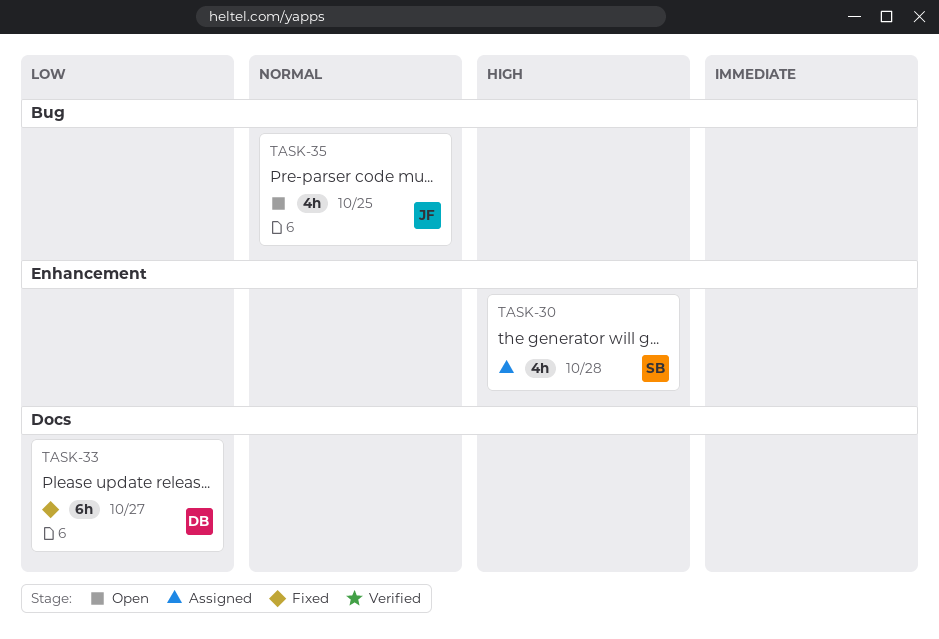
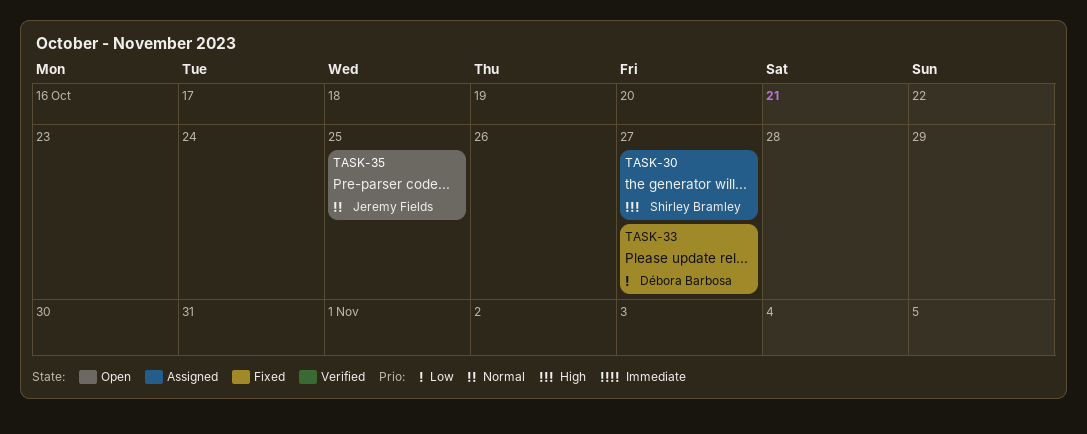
TASK-30, due: Oct 28 -> Oct 27

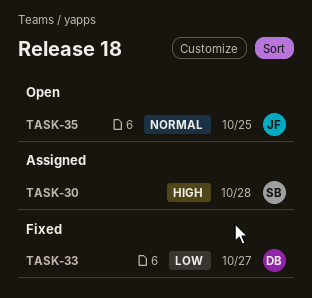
TASK-30, due: Oct 27 -> Oct 28

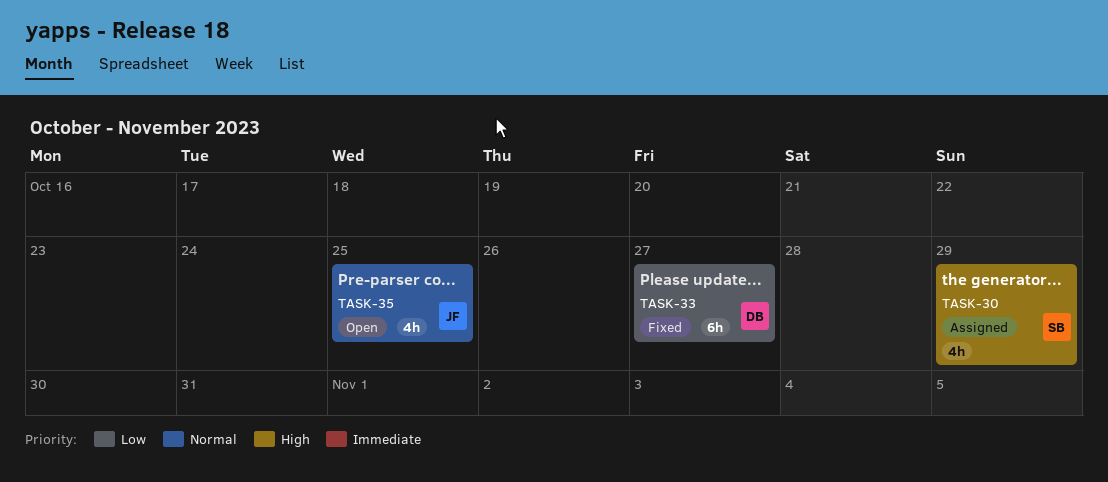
TASK-30, due: Oct 28 -> Oct 29

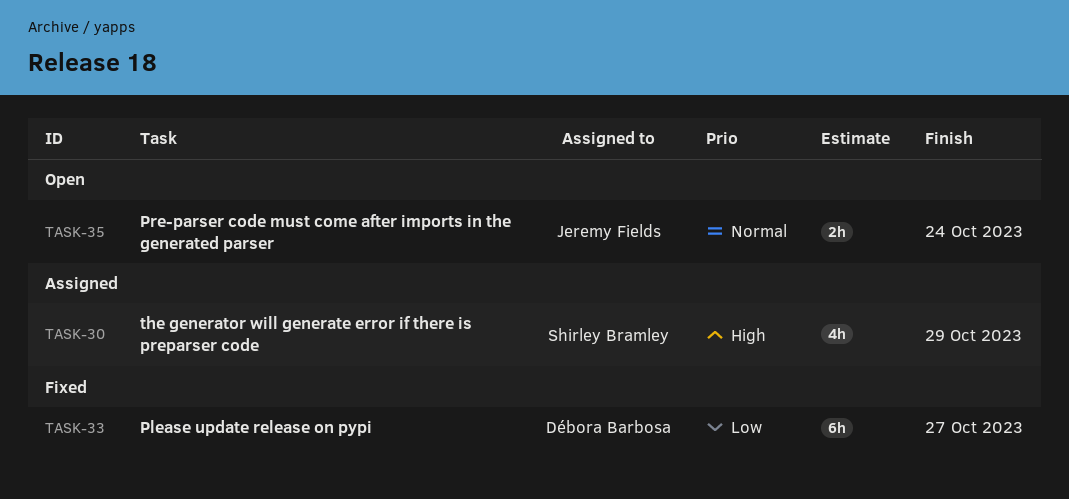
TASK-35, estimate: 4h -> 2h
TASK-35, due: Oct 25 -> Oct 24

